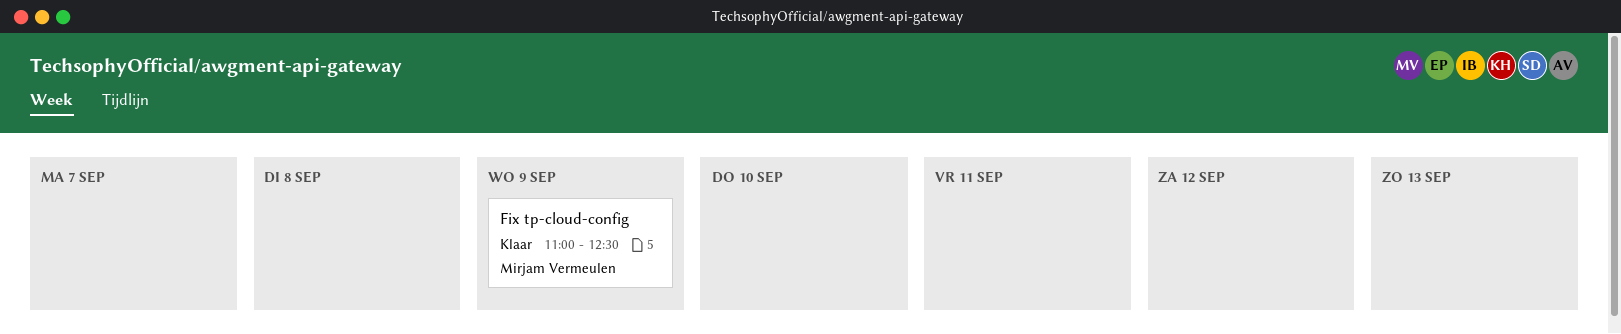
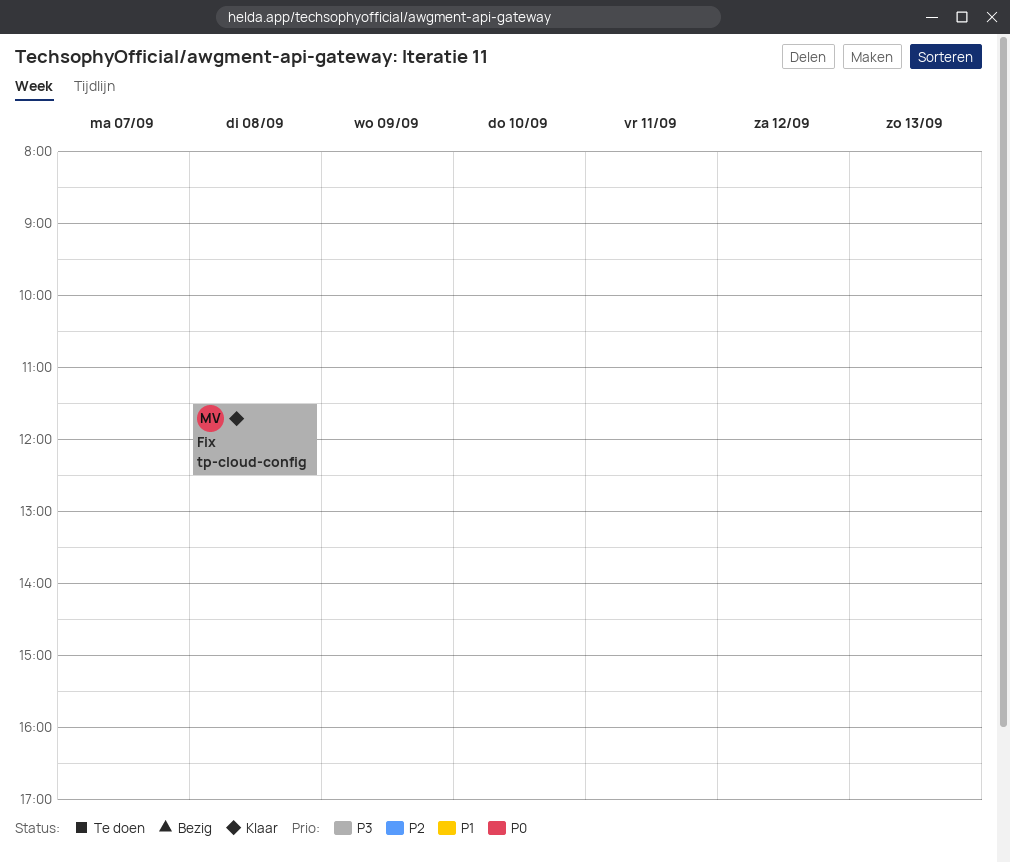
Fix tp-cloud-config, day: Sep 9 -> Sep 8
Fix tp-cloud-config, begins: 11:00 -> 11:30

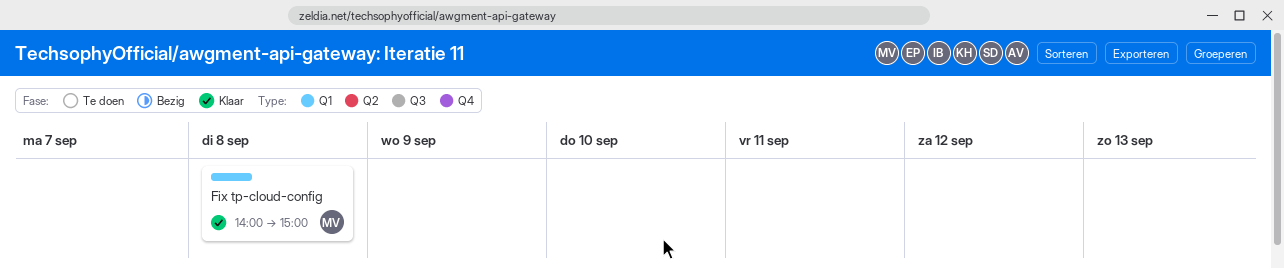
Fix tp-cloud-config, begins: 11:30 -> 14:00
Fix tp-cloud-config, ends: 12:30 -> 15:00

